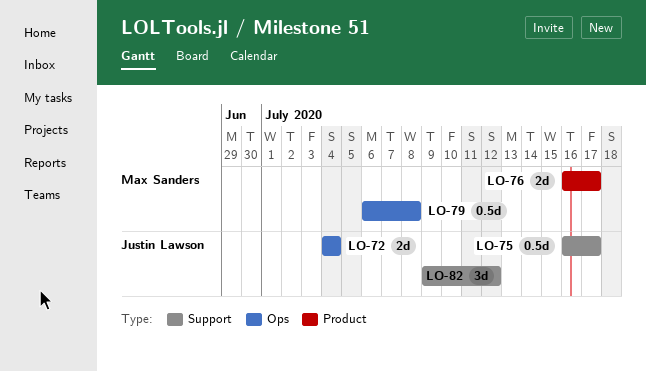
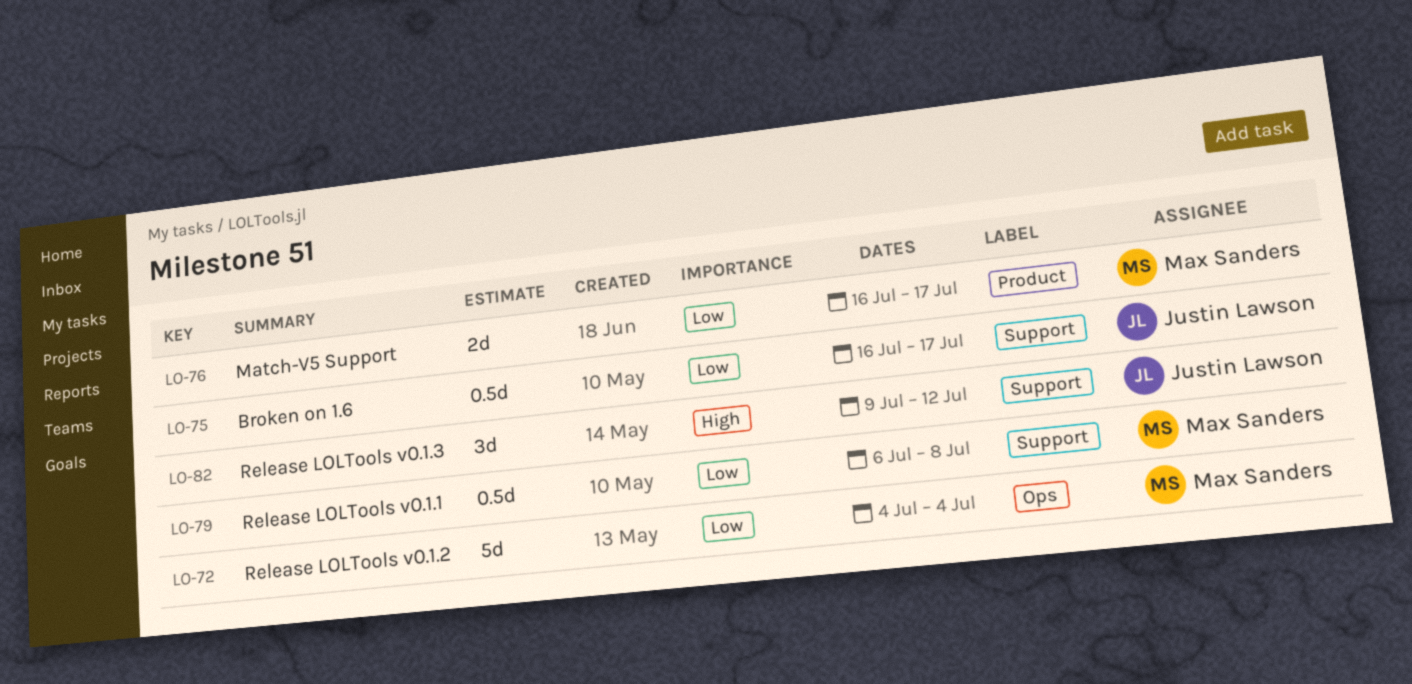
LO-72, owner: Justin Lawson -> Max Sanders
LO-72, estimate: 2d -> 5d
LO-79, label: Ops -> Support

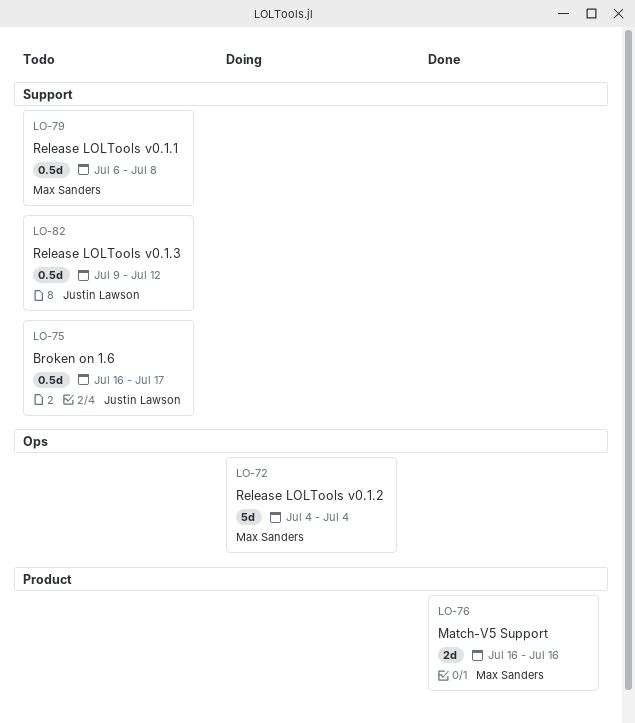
LO-76, due: Jul 17 -> Jul 16
LO-82, estimate: 3d -> 0.5d

